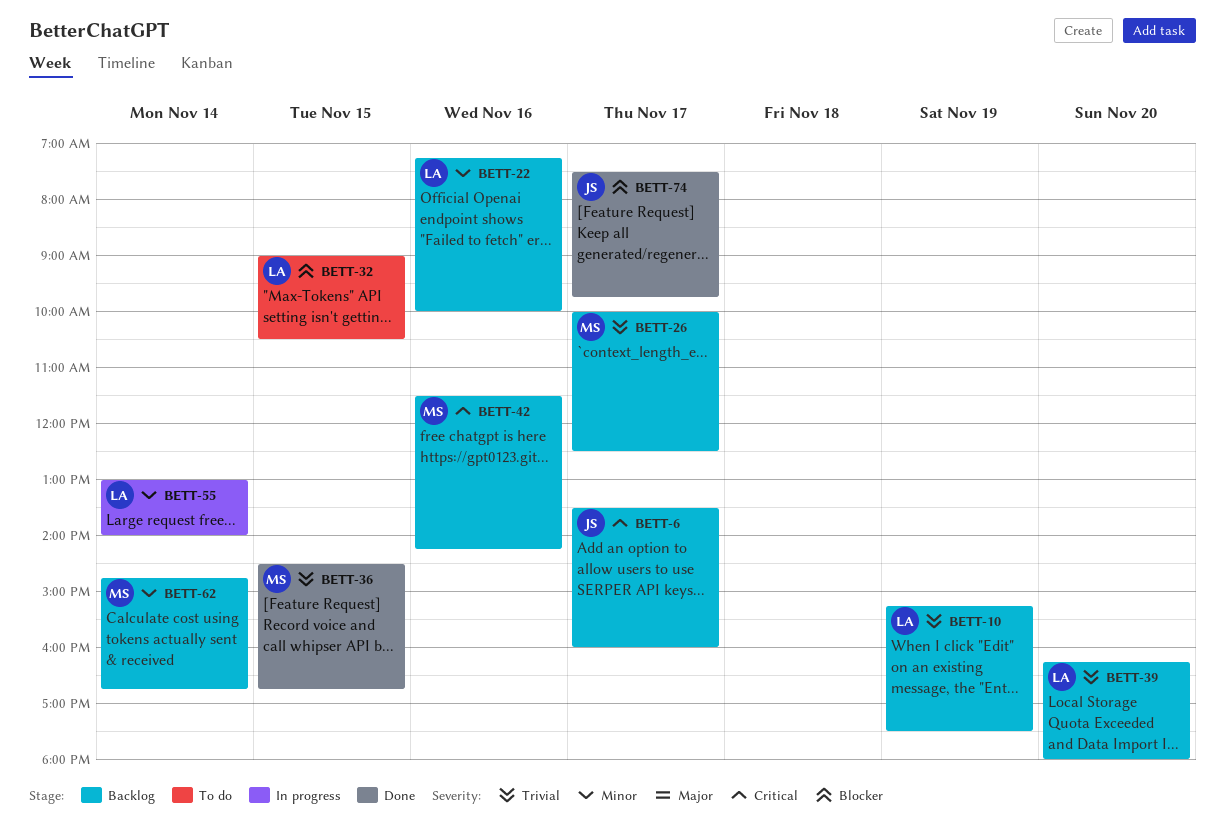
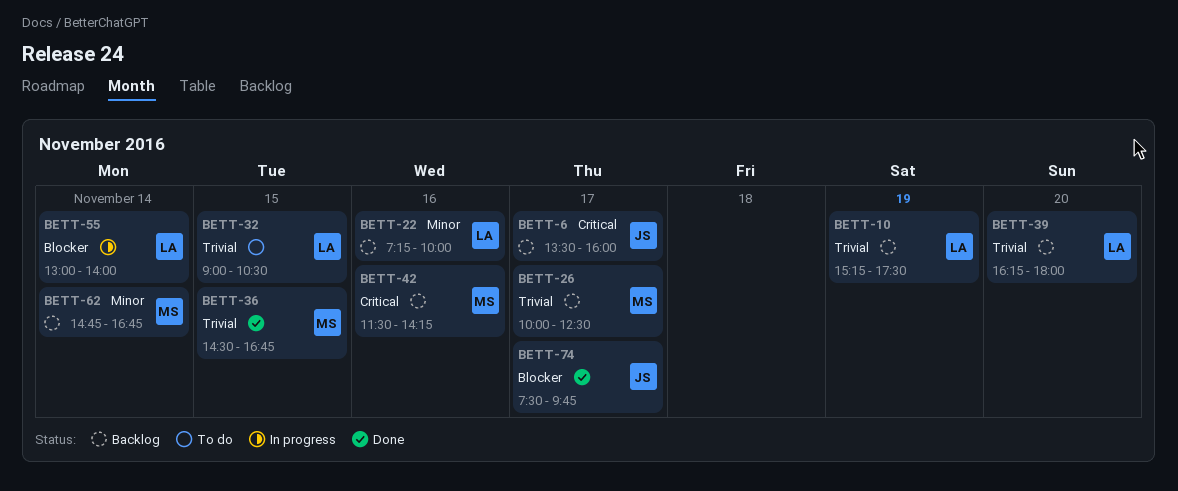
BETT-32, priority: Blocker -> Trivial
BETT-55, priority: Minor -> Blocker

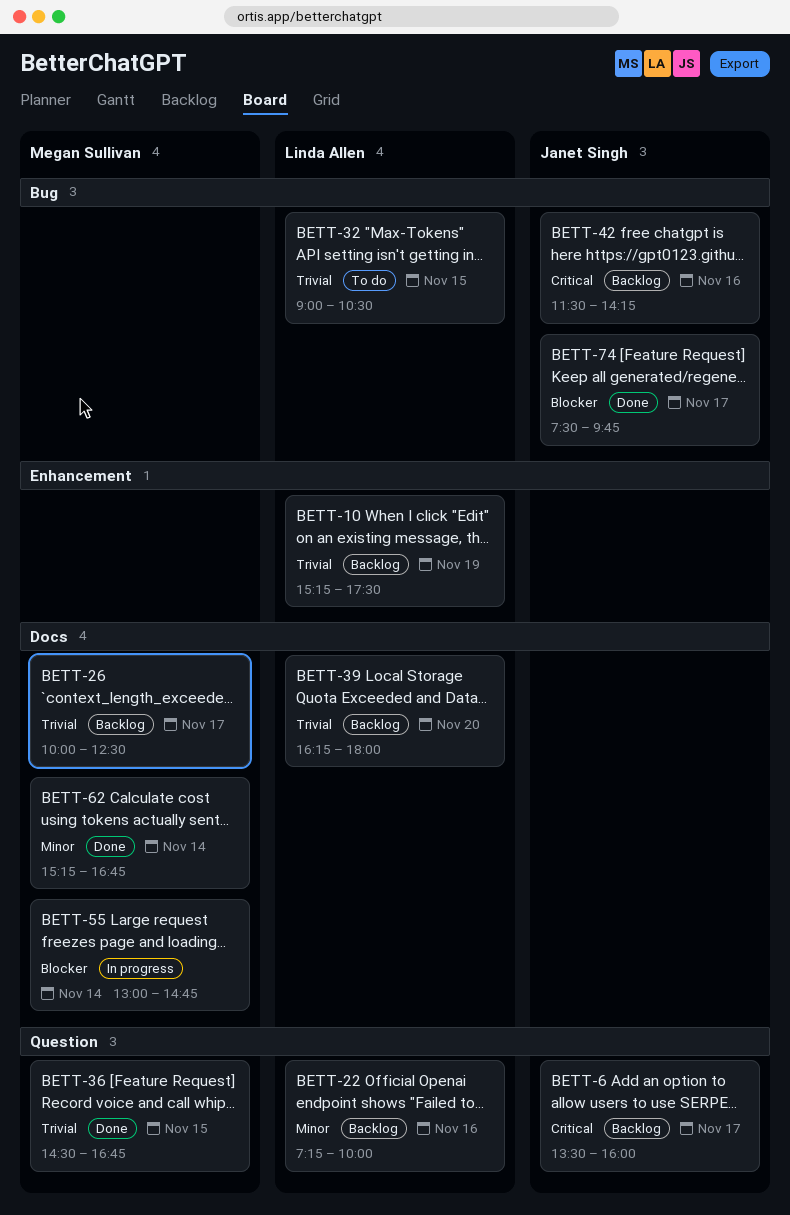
BETT-42, owner: Megan Sullivan -> Janet Singh
BETT-55, owner: Linda Allen -> Megan Sullivan
BETT-55, ends: 14:00 -> 14:45
BETT-62, status: Backlog -> Done
BETT-62, begins: 14:45 -> 15:15

